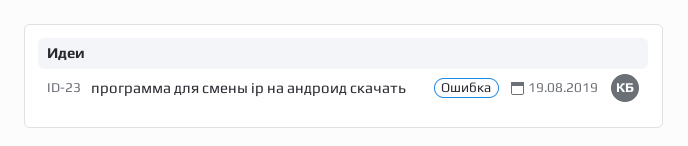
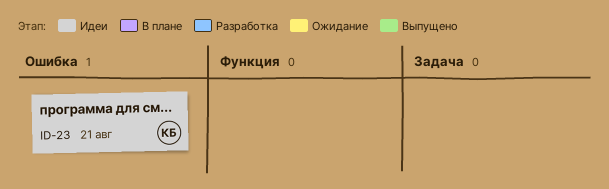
ID-23, due: Aug 19 -> Aug 21

